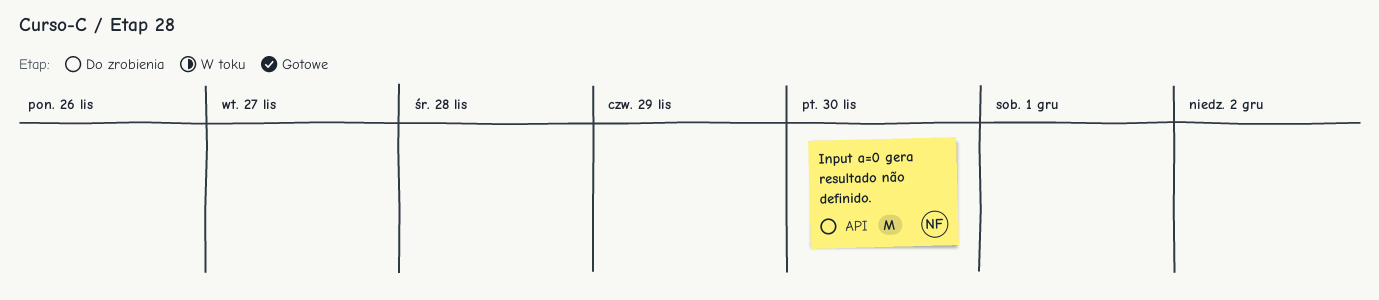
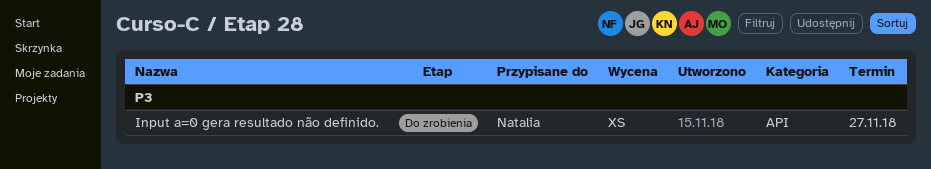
Input a=0 gera resultado não definido., estimate: M -> XS
Input a=0 gera resultado não definido., due: Nov 30 -> Nov 27

